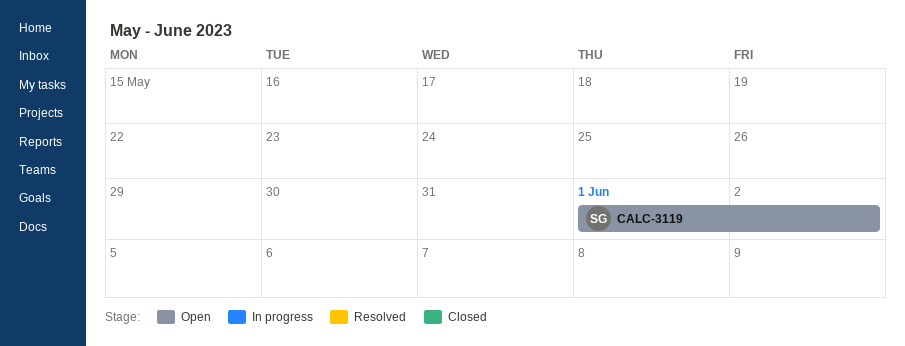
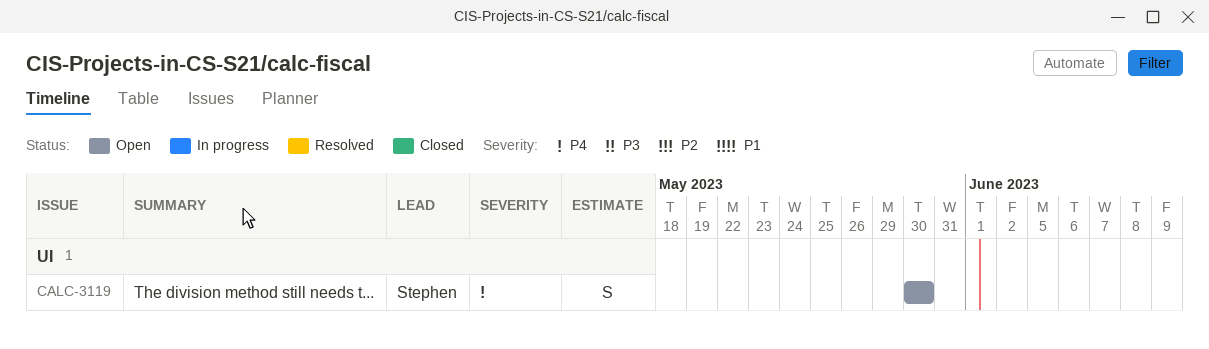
CALC-3119, start: Jun 1 -> May 30
CALC-3119, due: Jun 2 -> May 30

